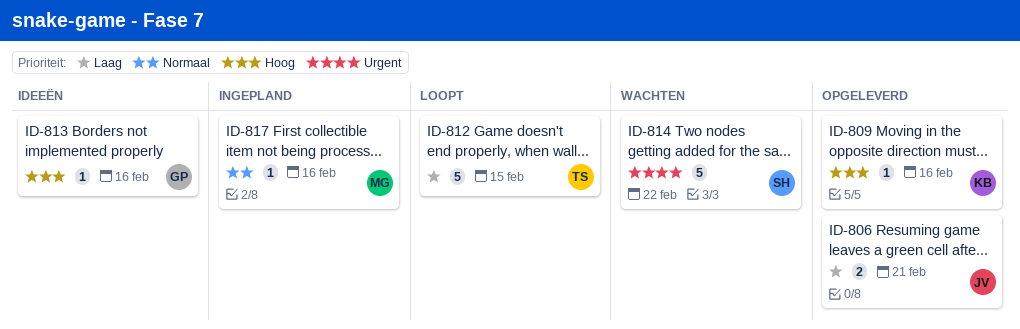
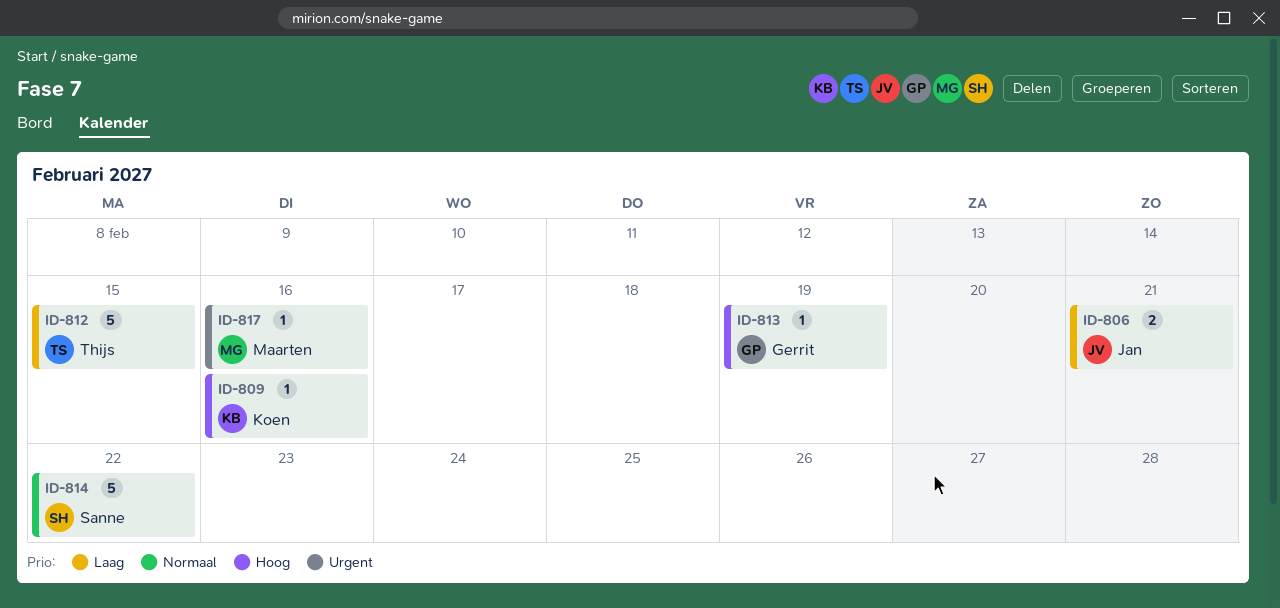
ID-813, due: Feb 16 -> Feb 19
ID-814, priority: Urgent -> Normaal
ID-817, priority: Normaal -> Urgent

